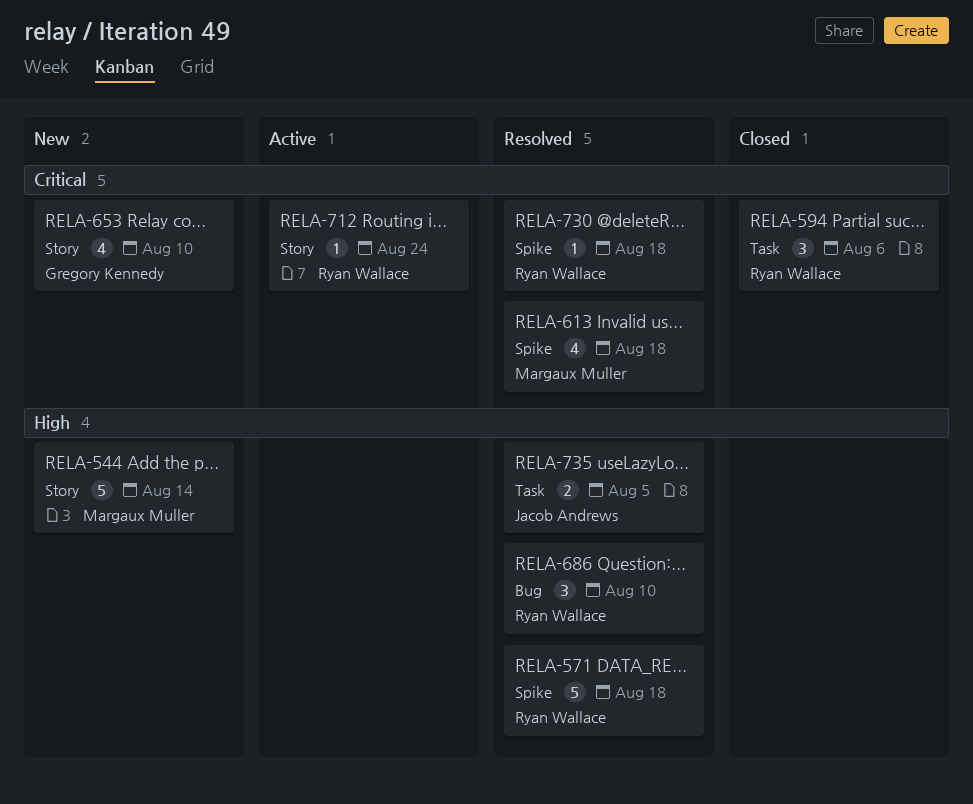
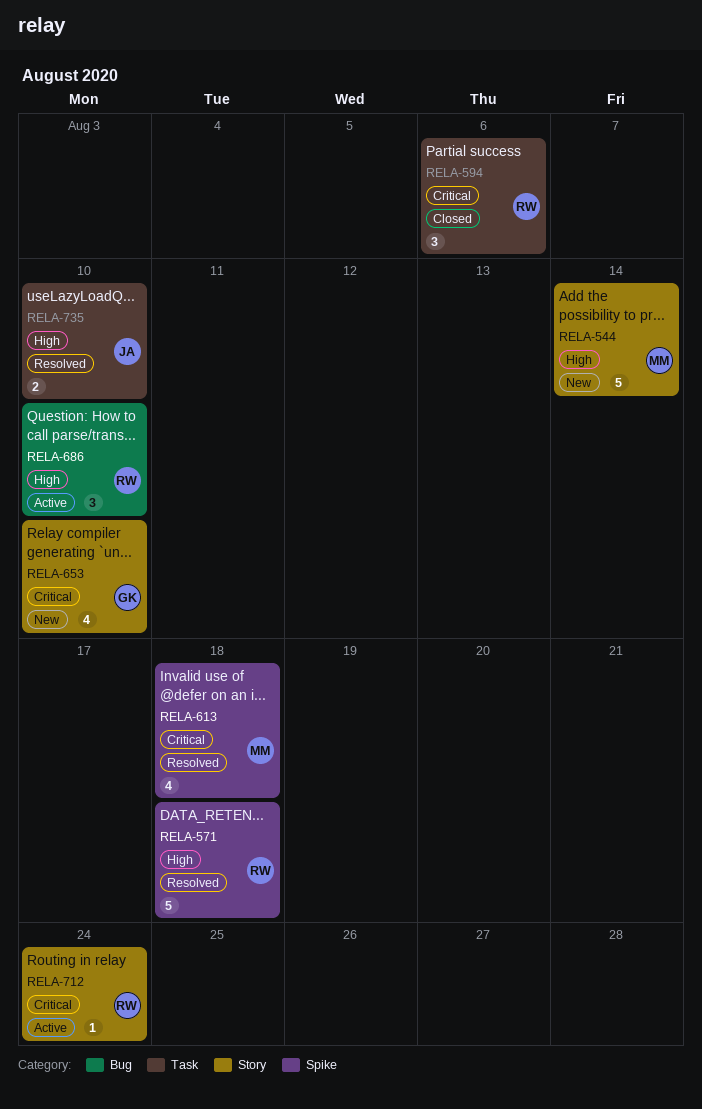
RELA-686, status: Resolved -> Active
RELA-730: present -> none
RELA-735, due: Aug 5 -> Aug 10

